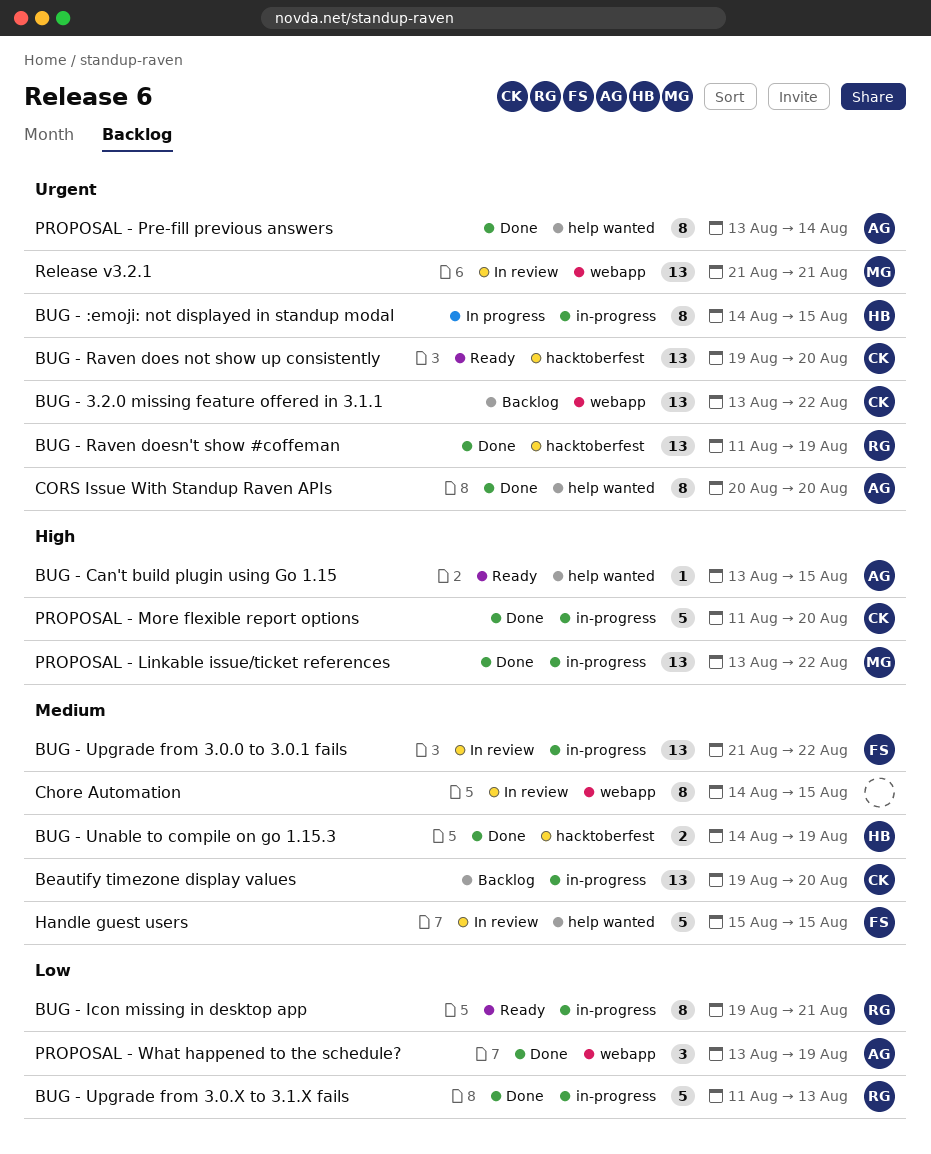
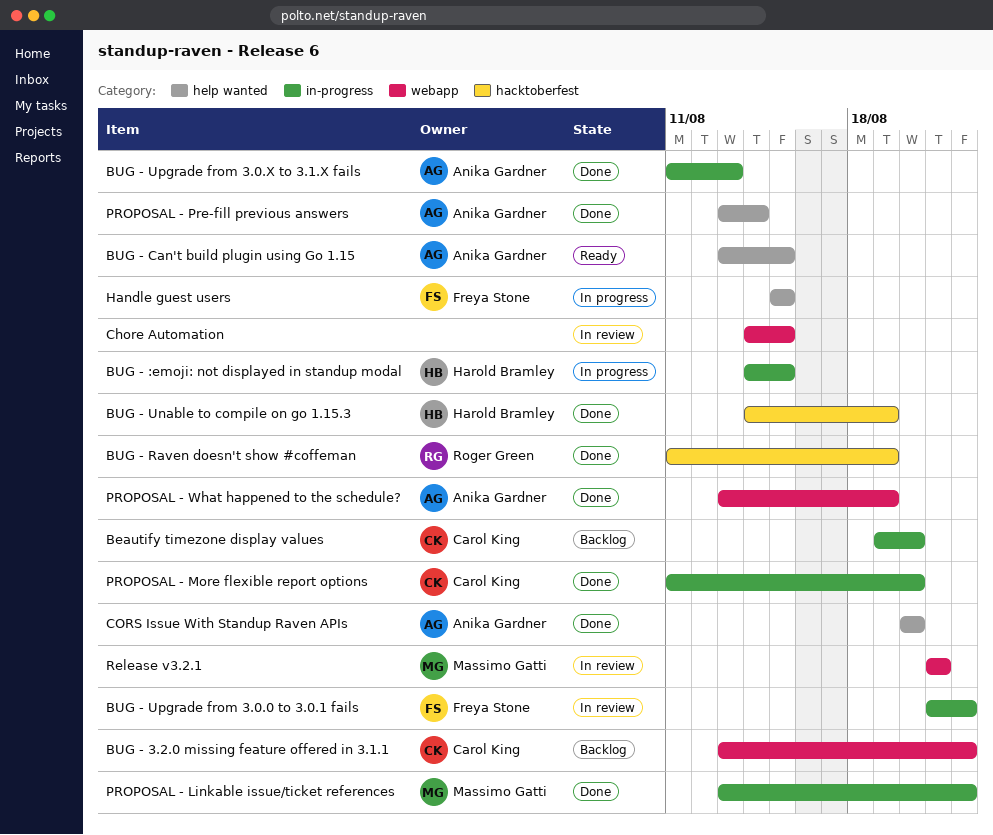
BUG - Icon missing in desktop app: present -> none
BUG - Raven does not show up consistently: present -> none
BUG - Upgrade from 3.0.X to 3.1.X fails, owner: Roger Green -> Anika Gardner
Handle guest users, status: In review -> In progress

